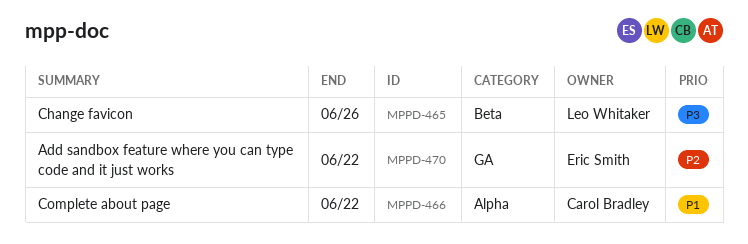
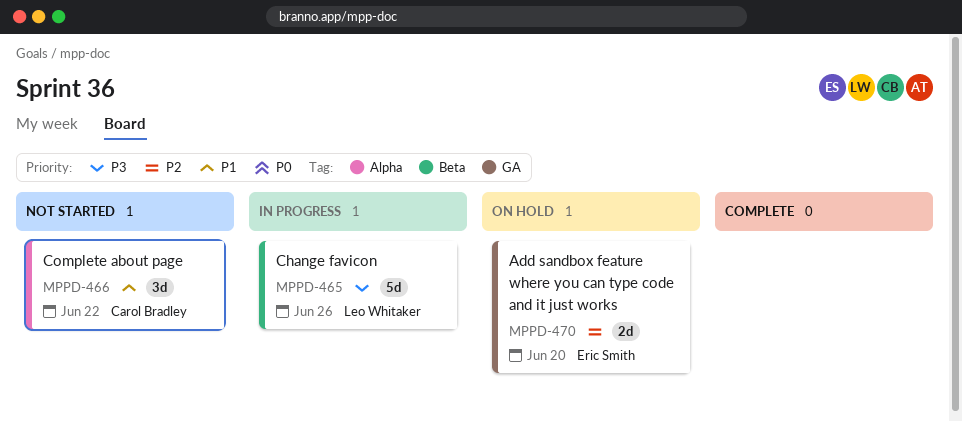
MPPD-470, due: Jun 22 -> Jun 20

